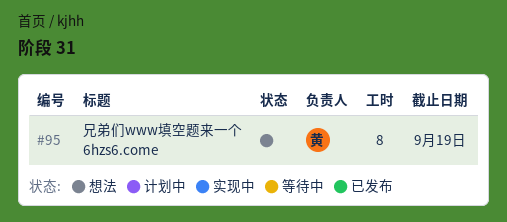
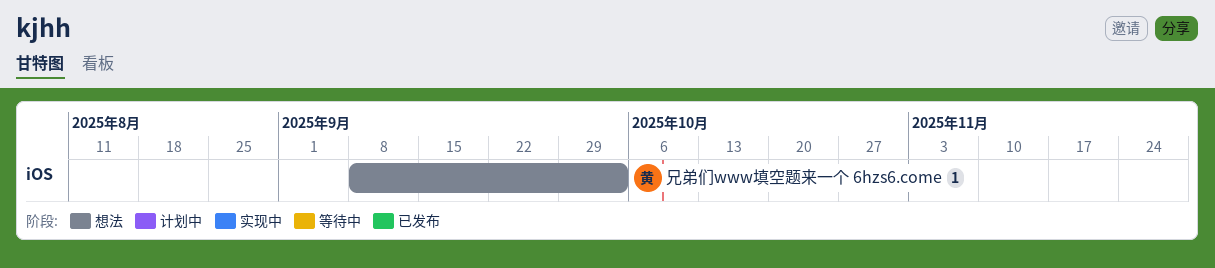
兄弟们www填空题来一个 6hzs6.come, estimate: 8 -> 1
兄弟们www填空题来一个 6hzs6.come, due: Sep 19 -> Oct 3

